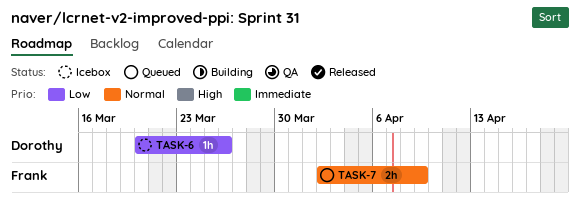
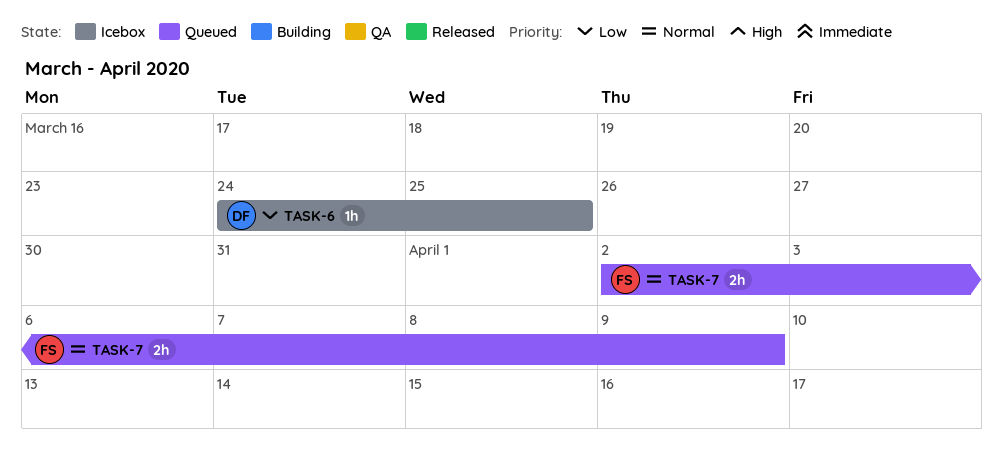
TASK-6, start: Mar 20 -> Mar 24
TASK-6, due: Mar 26 -> Mar 25

